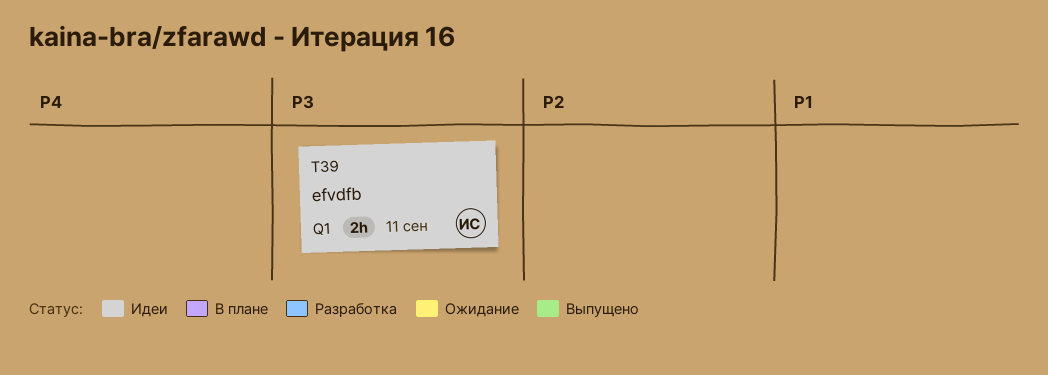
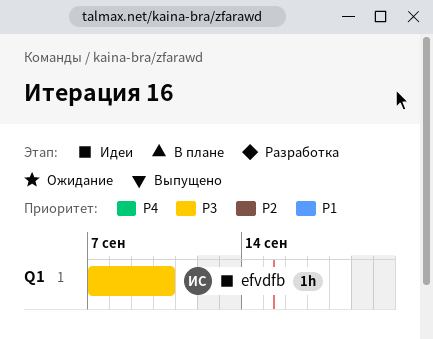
efvdfb, estimate: 2h -> 1h
efvdfb, due: Sep 11 -> Sep 10

